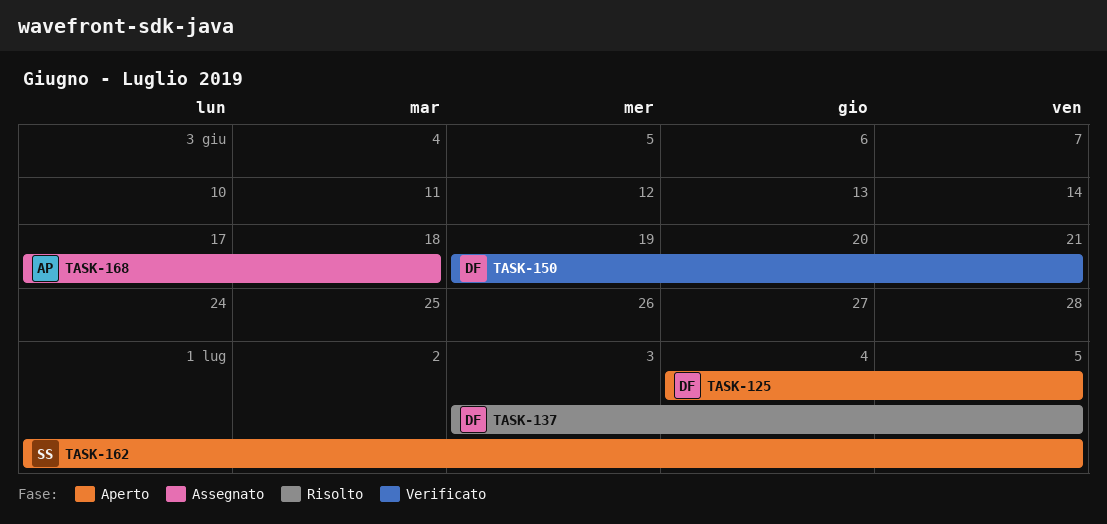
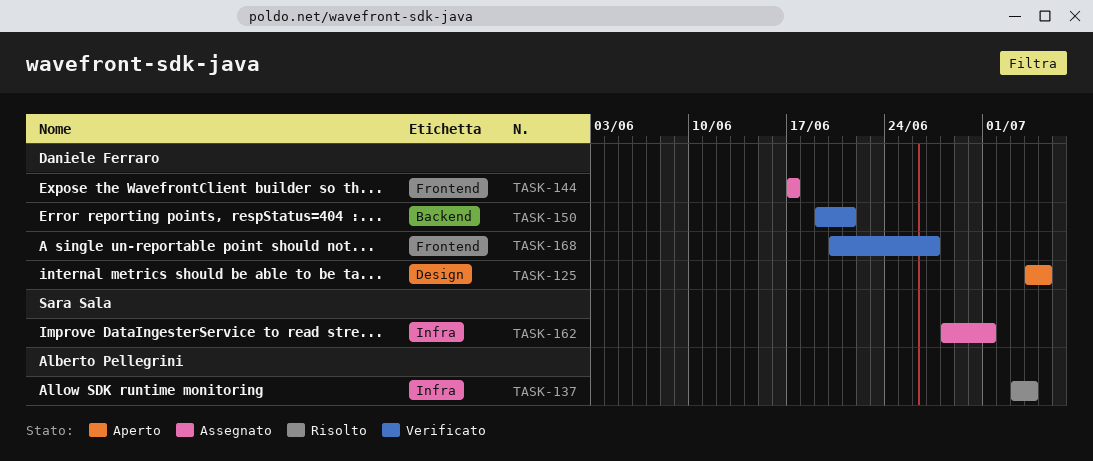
TASK-137, owner: Daniele Ferraro -> Alberto Pellegrini
TASK-137, due: Jul 5 -> Jul 4
TASK-144: none -> present
TASK-162, status: Aperto -> Assegnato
TASK-162, start: Jul 1 -> Jun 28
TASK-162, due: Jul 5 -> Jul 1
TASK-168, status: Assegnato -> Verificato
TASK-168, owner: Alberto Pellegrini -> Daniele Ferraro
TASK-168, start: Jun 17 -> Jun 20
TASK-168, due: Jun 18 -> Jun 27

